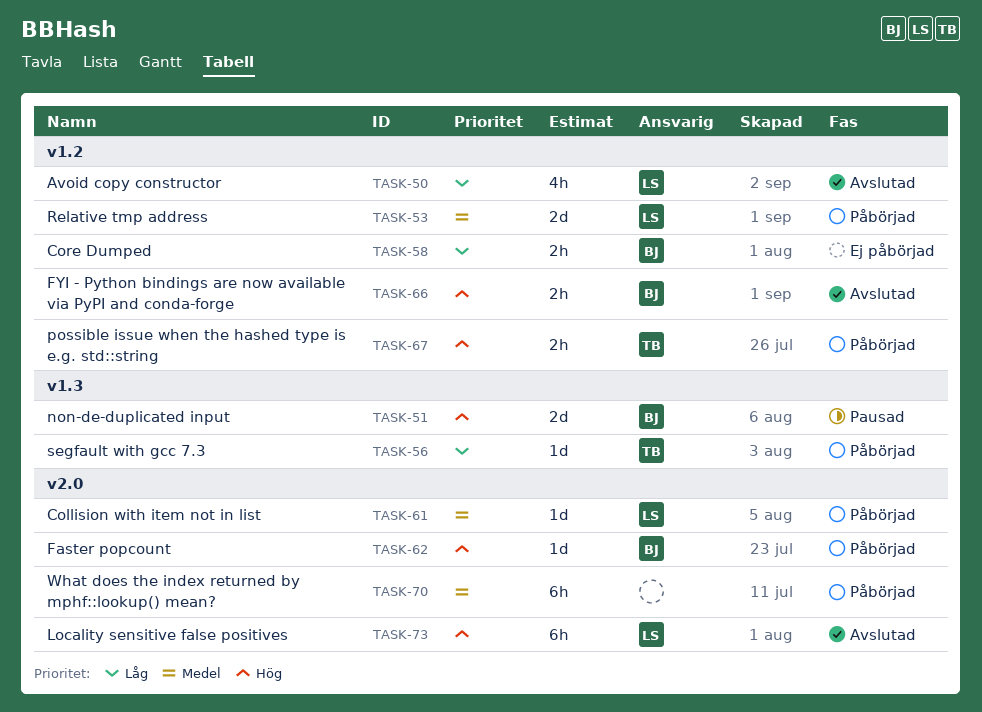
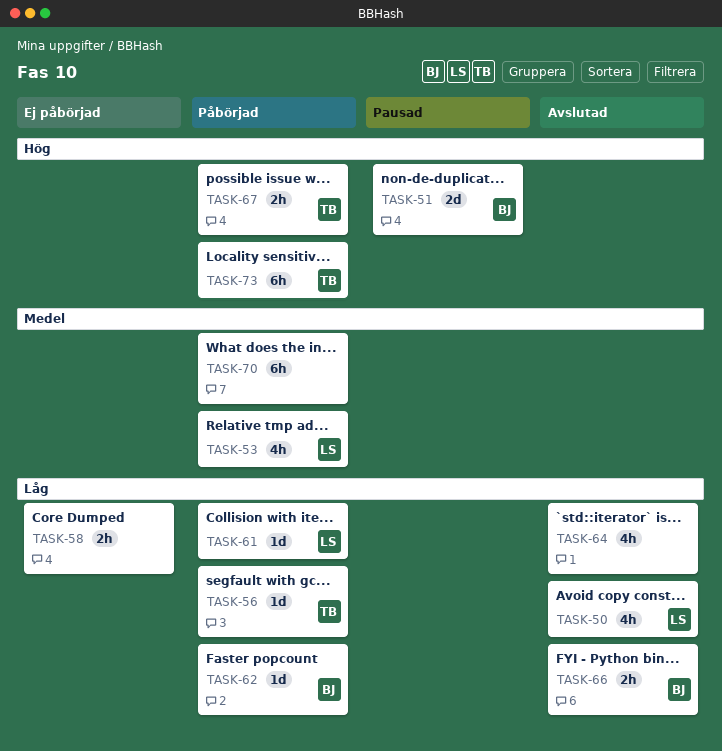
TASK-53, estimate: 2d -> 4h
TASK-58, owner: BJ -> none
TASK-61, priority: Medel -> Låg
TASK-62, priority: Hög -> Låg
TASK-64: none -> present
TASK-66, priority: Hög -> Låg
TASK-73, status: Avslutad -> Påbörjad
TASK-73, owner: LS -> TB

